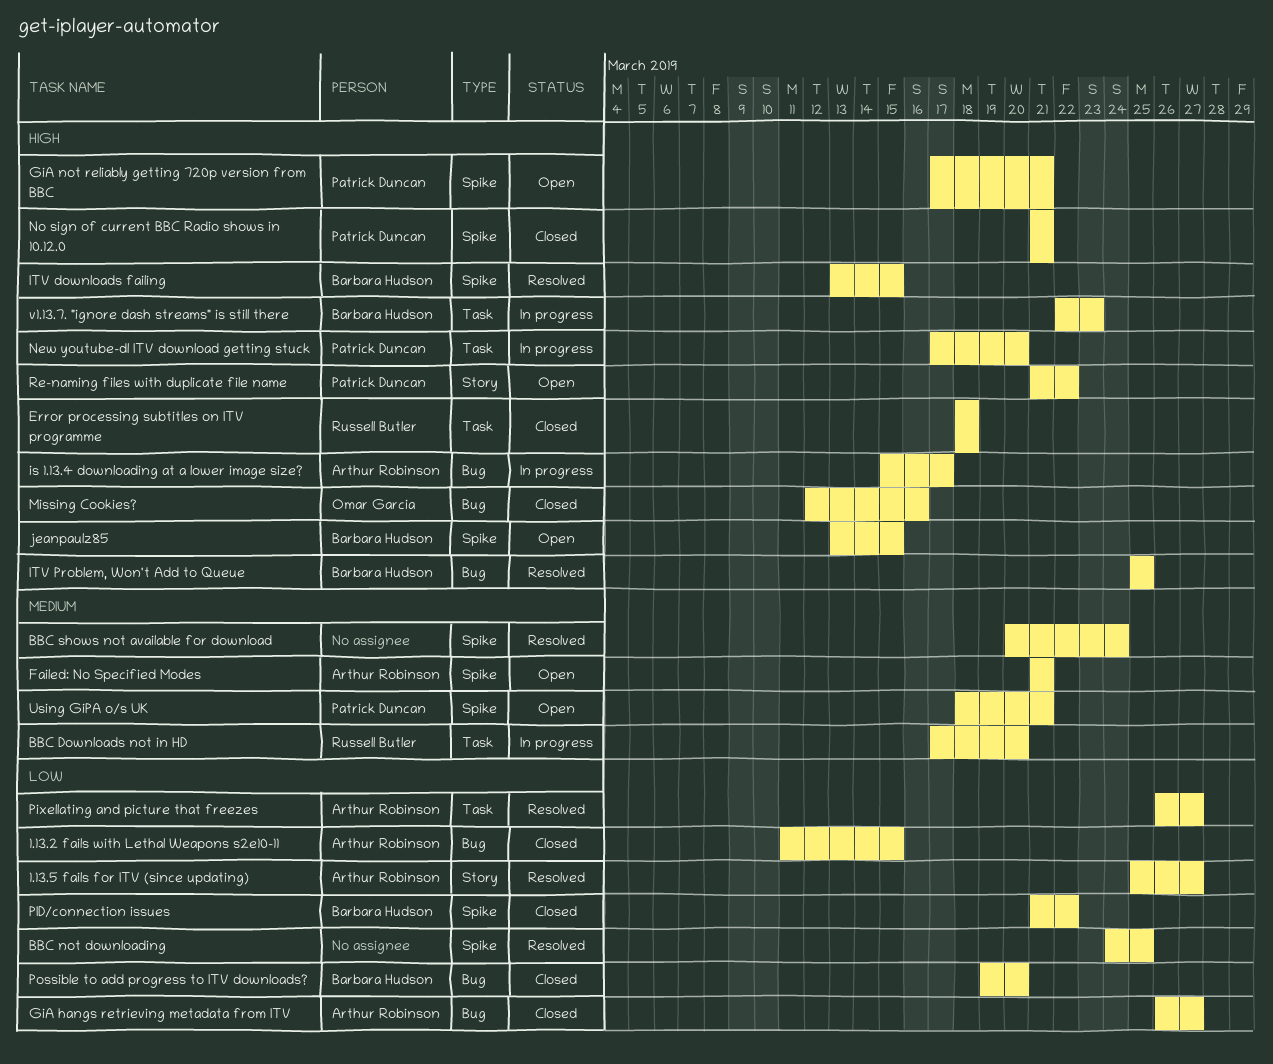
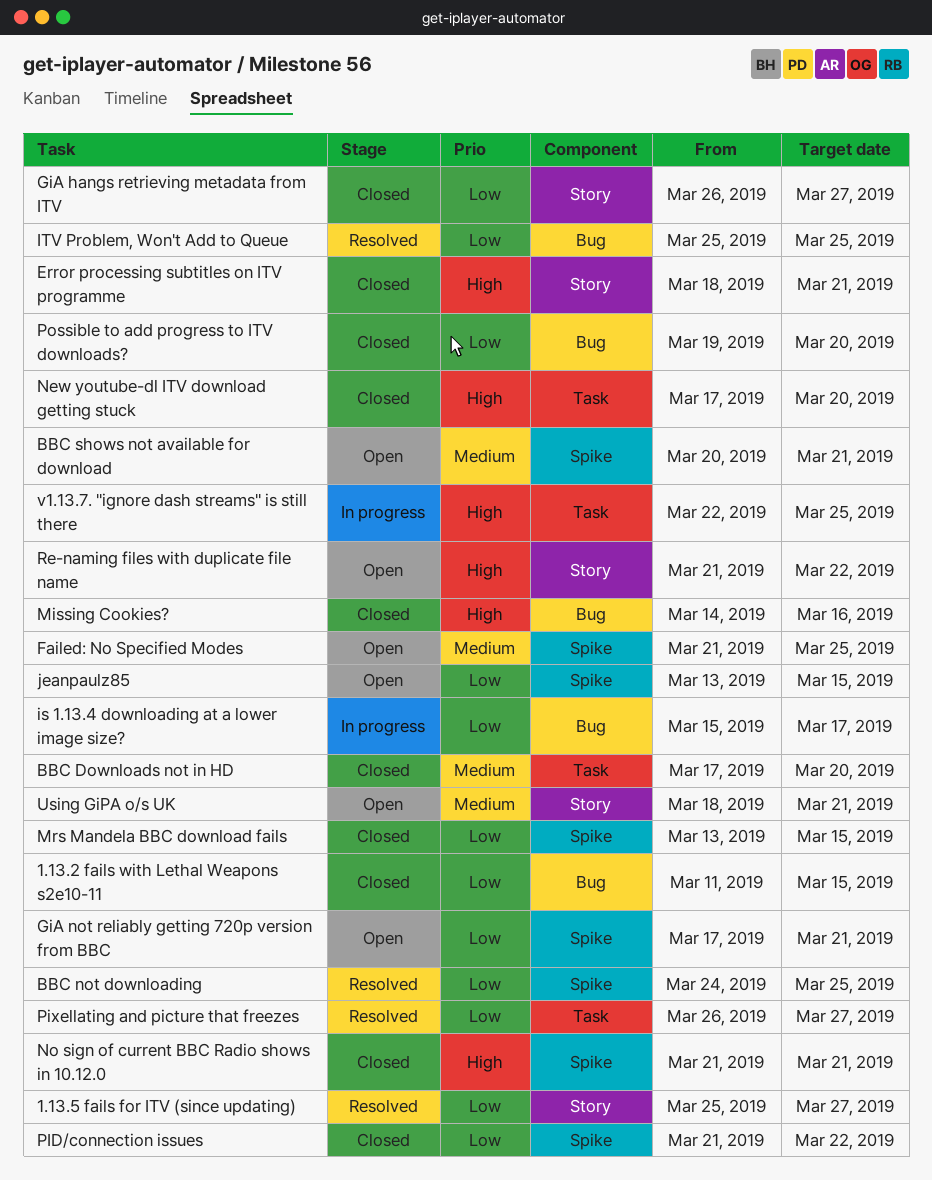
BBC Downloads not in HD, status: In progress -> Closed
BBC shows not available for download, status: Resolved -> Open
BBC shows not available for download, due: Mar 24 -> Mar 21
Error processing subtitles on ITV programme, label: Task -> Story
Error processing subtitles on ITV programme, due: Mar 18 -> Mar 21
Failed: No Specified Modes, due: Mar 21 -> Mar 25
GiA hangs retrieving metadata from ITV, label: Bug -> Story
GiA not reliably getting 720p version from BBC, priority: High -> Low
is 1.13.4 downloading at a lower image size?, priority: High -> Low
ITV downloads failing: present -> none
ITV Problem, Won't Add to Queue, priority: High -> Low
jeanpaulz85, priority: High -> Low
Missing Cookies?, start: Mar 12 -> Mar 14
Mrs Mandela BBC download fails: none -> present
New youtube-dl ITV download getting stuck, status: In progress -> Closed
Using GiPA o/s UK, label: Spike -> Story
v1.13.7. "ignore dash streams" is still there, due: Mar 23 -> Mar 25

